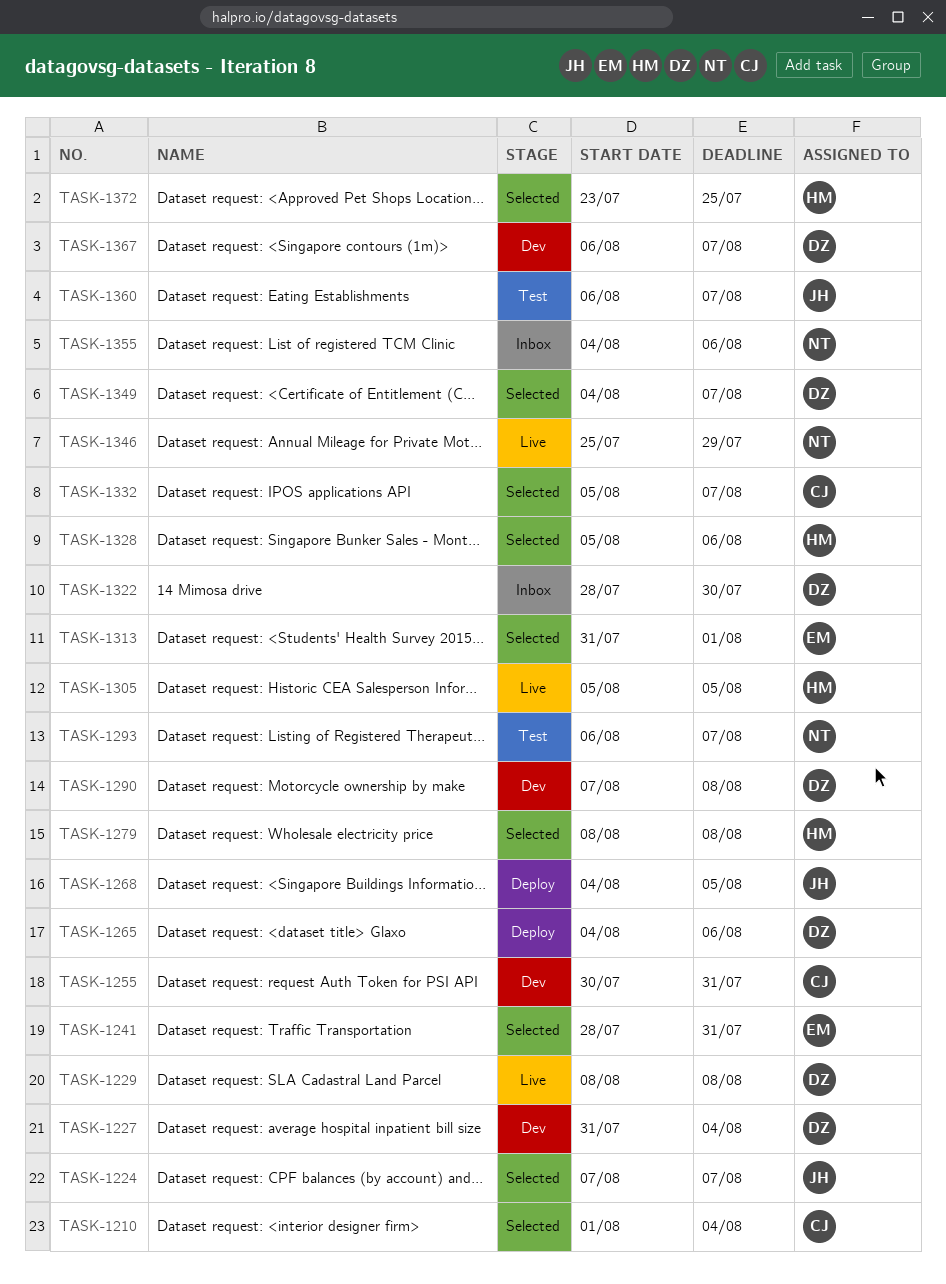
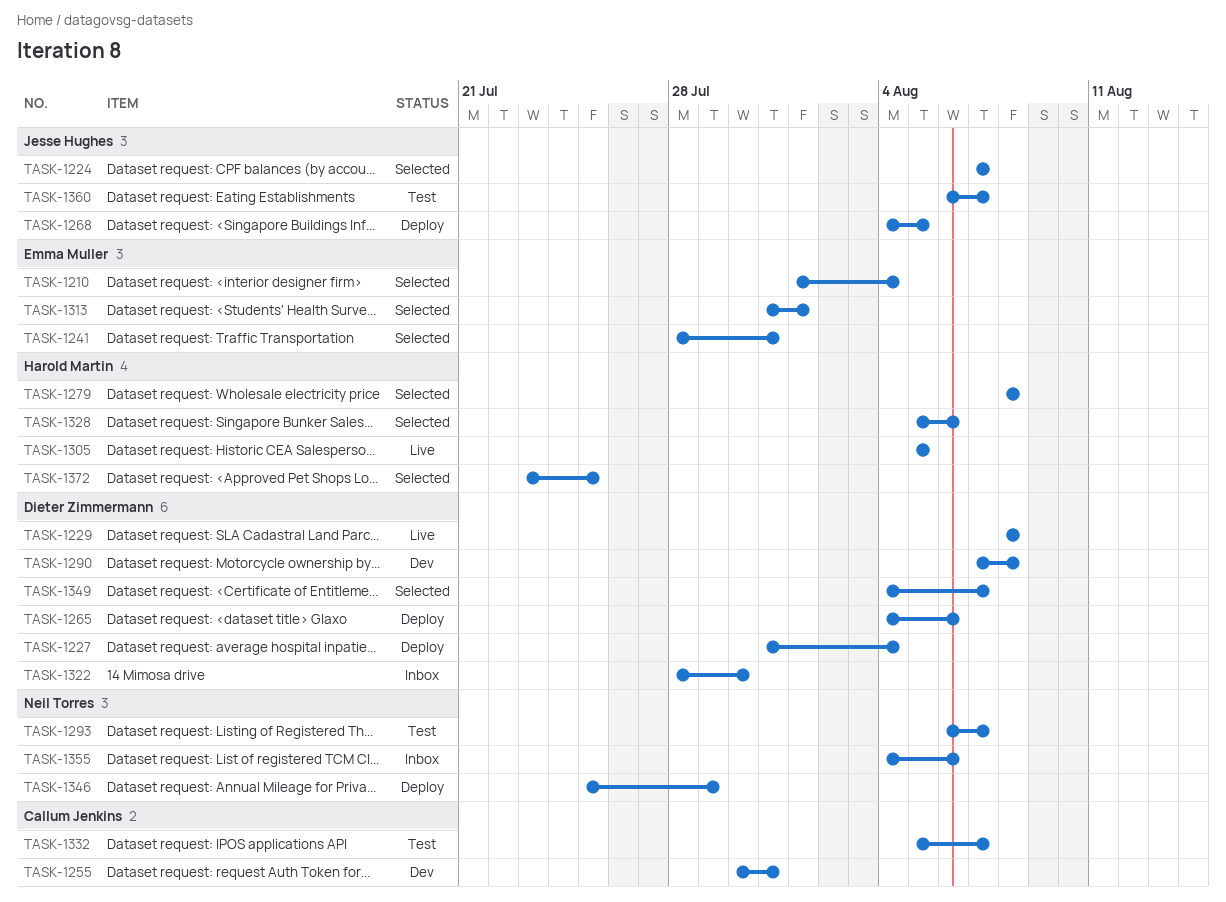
TASK-1210, owner: Callum Jenkins -> Emma Muller
TASK-1227, status: Dev -> Deploy
TASK-1332, status: Selected -> Test
TASK-1346, status: Live -> Deploy
TASK-1367: present -> none

